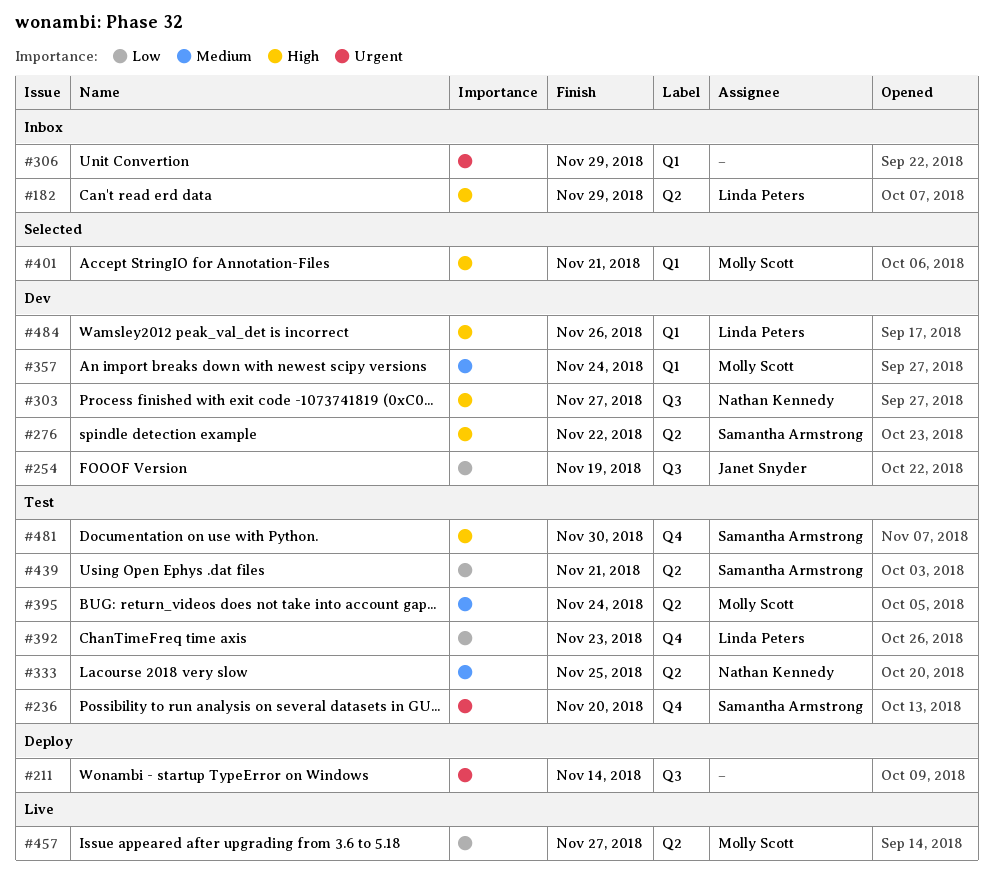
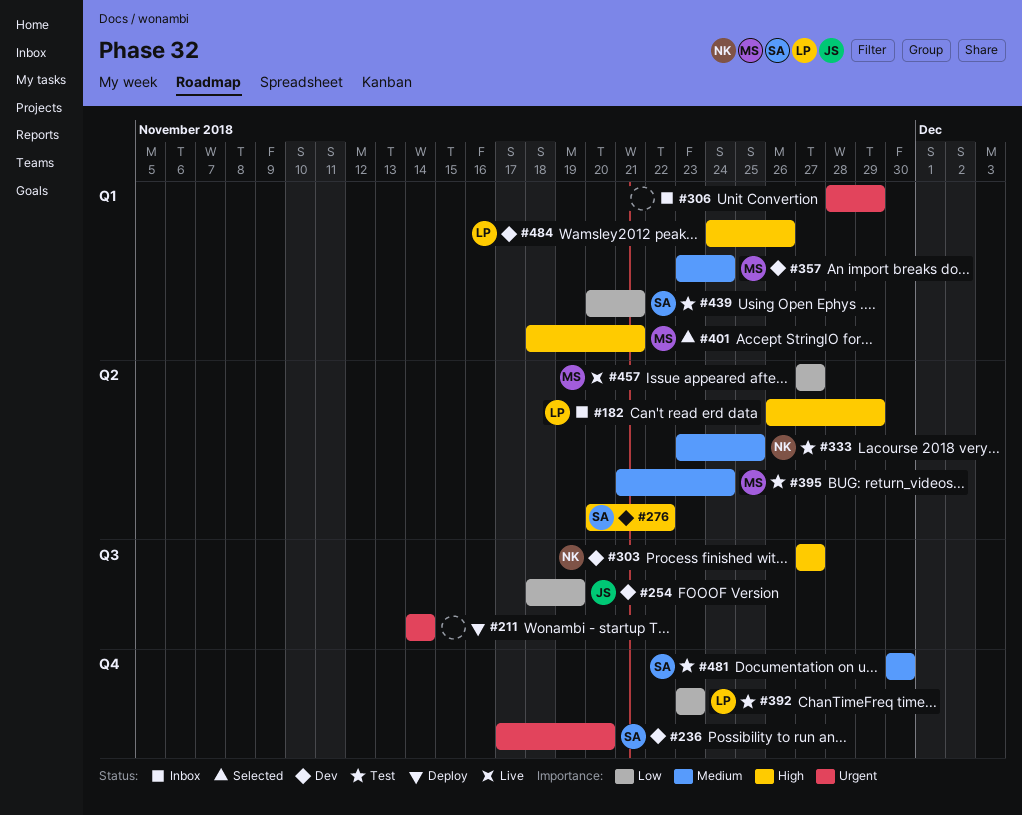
#236, status: Test -> Dev
#439, label: Q2 -> Q1
#481, priority: High -> Medium

